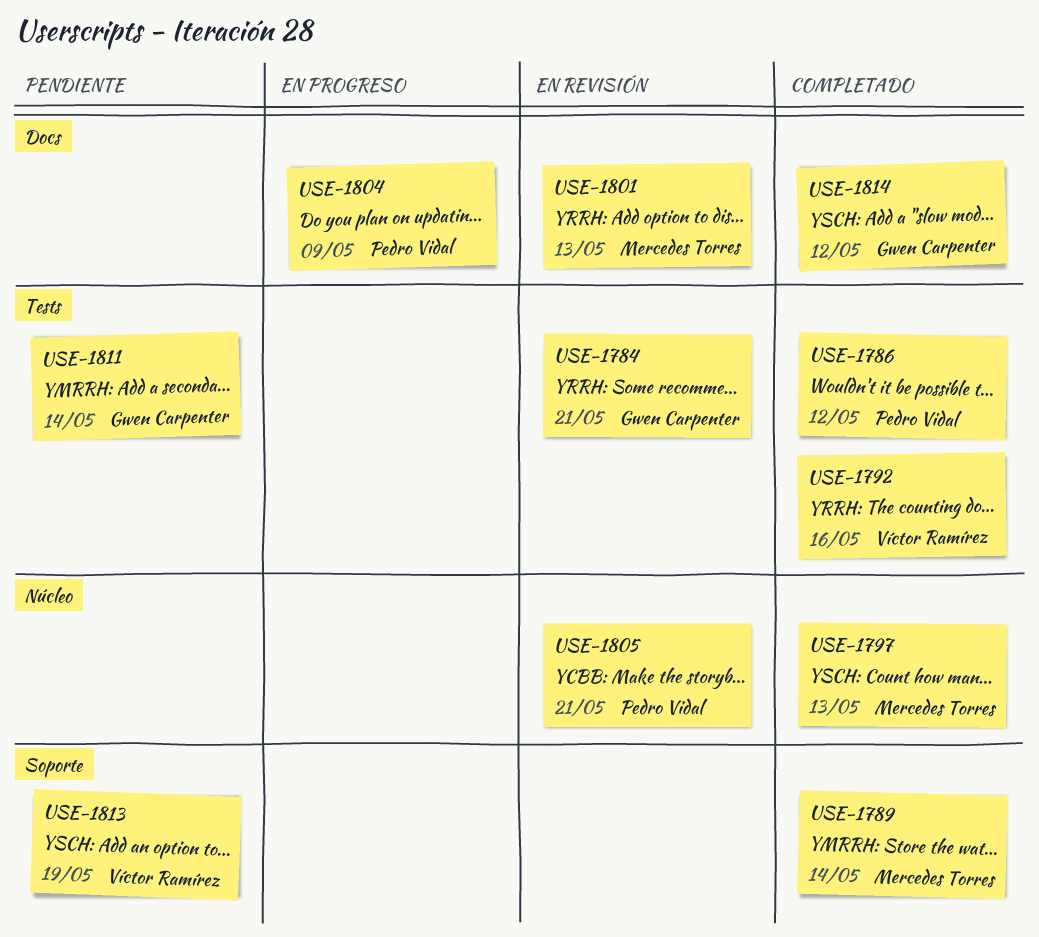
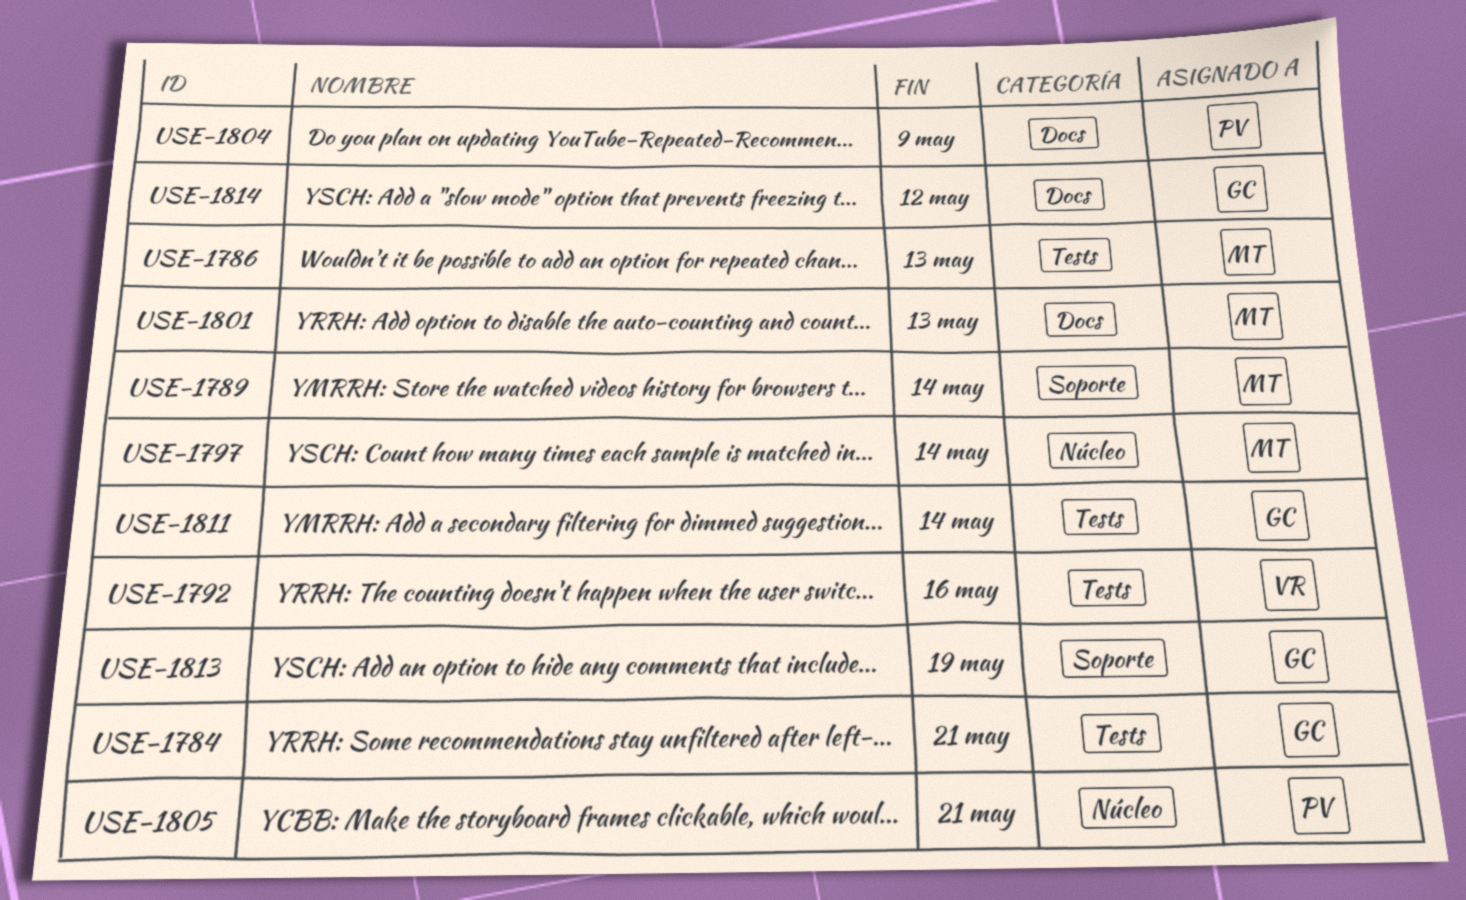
USE-1786, owner: Pedro Vidal -> Mercedes Torres
USE-1786, due: May 12 -> May 13
USE-1797, due: May 13 -> May 14
USE-1813, owner: Víctor Ramírez -> Gwen Carpenter

